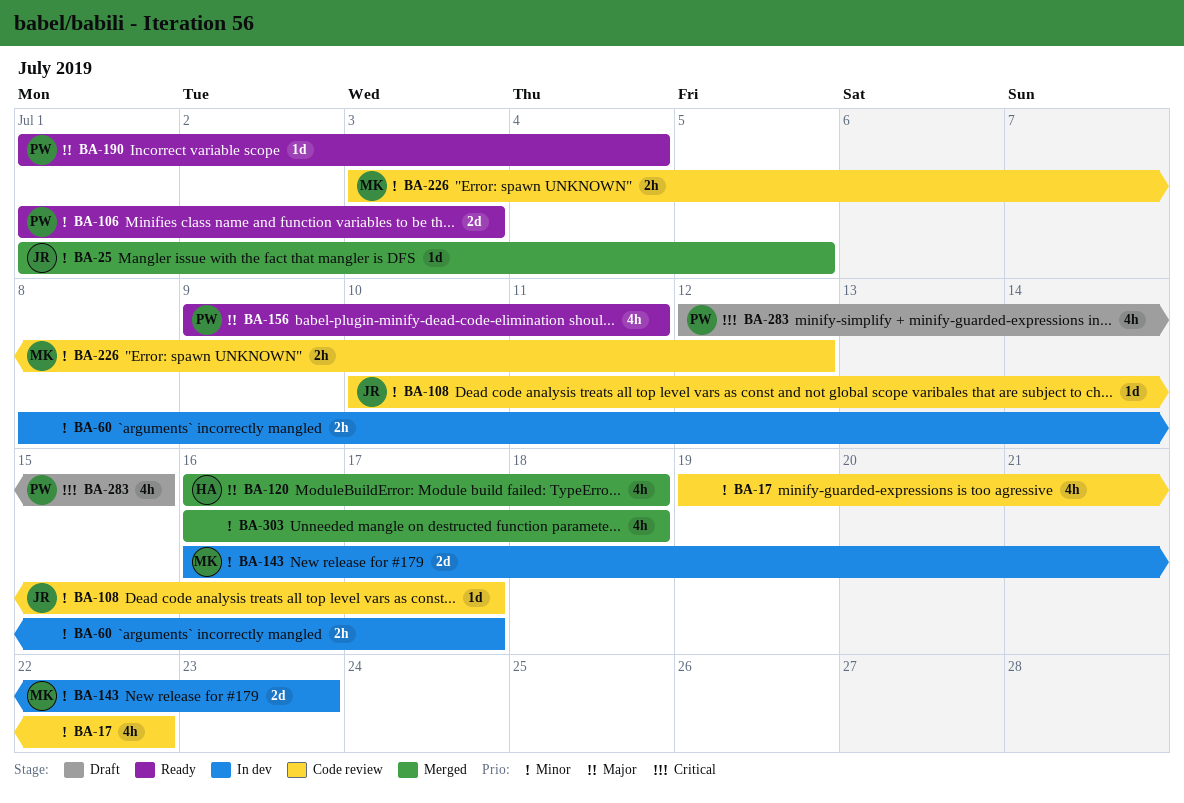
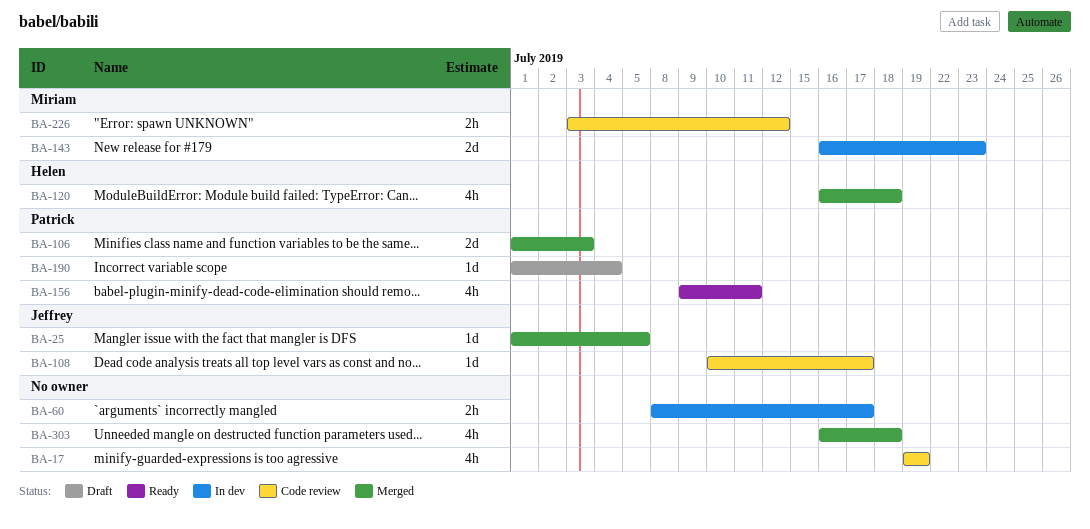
BA-17, due: Jul 22 -> Jul 19
BA-106, status: Ready -> Merged
BA-190, status: Ready -> Draft
BA-283: present -> none

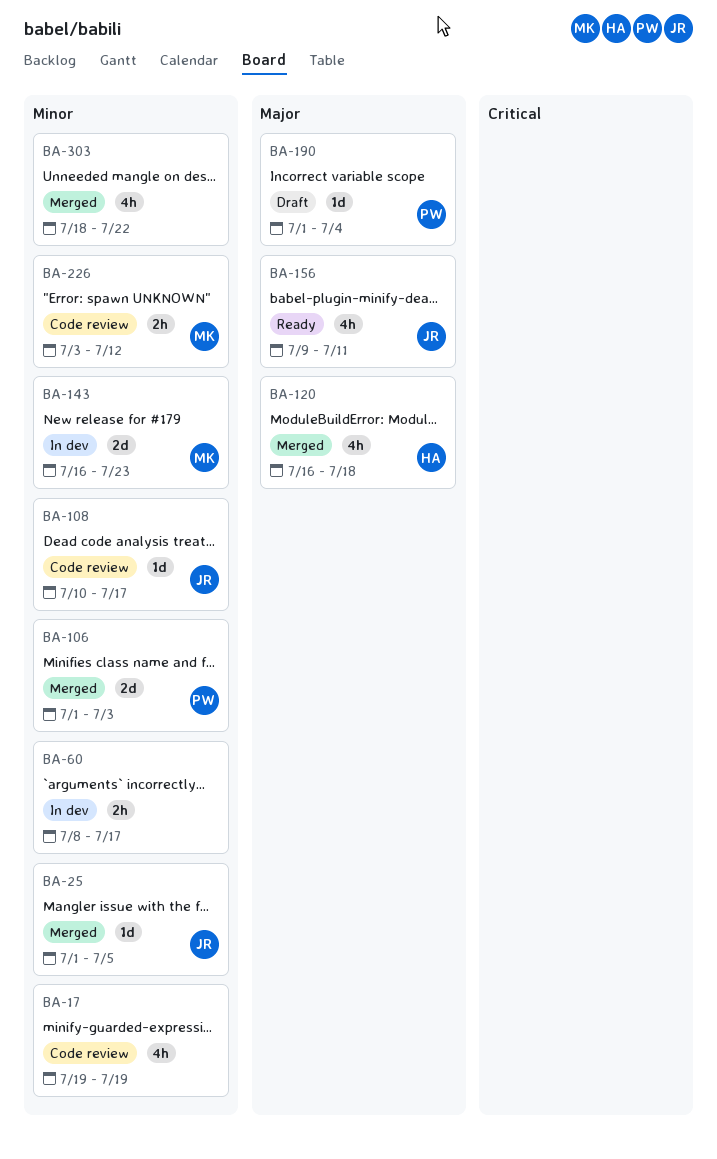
BA-156, owner: Patrick -> Jeffrey
BA-303, start: Jul 16 -> Jul 18
BA-303, due: Jul 18 -> Jul 22

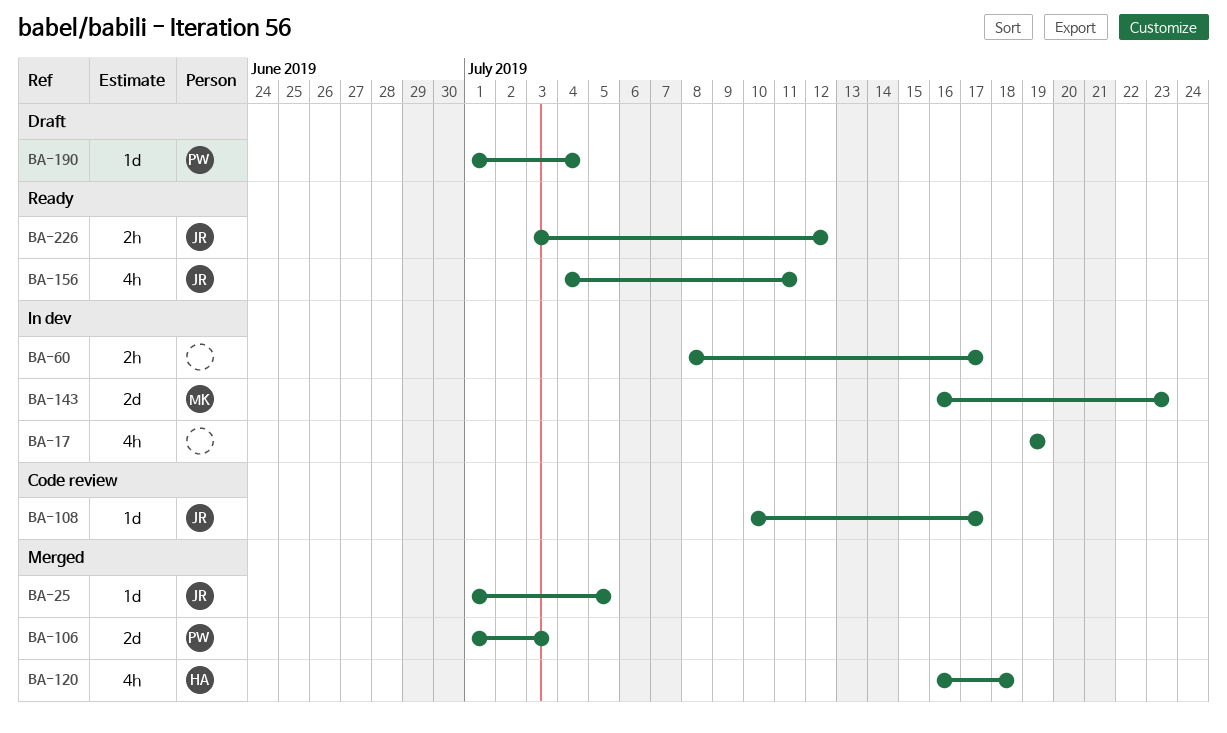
BA-17, status: Code review -> In dev
BA-156, start: Jul 9 -> Jul 4
BA-226, status: Code review -> Ready
BA-226, owner: MK -> JR
BA-303: present -> none

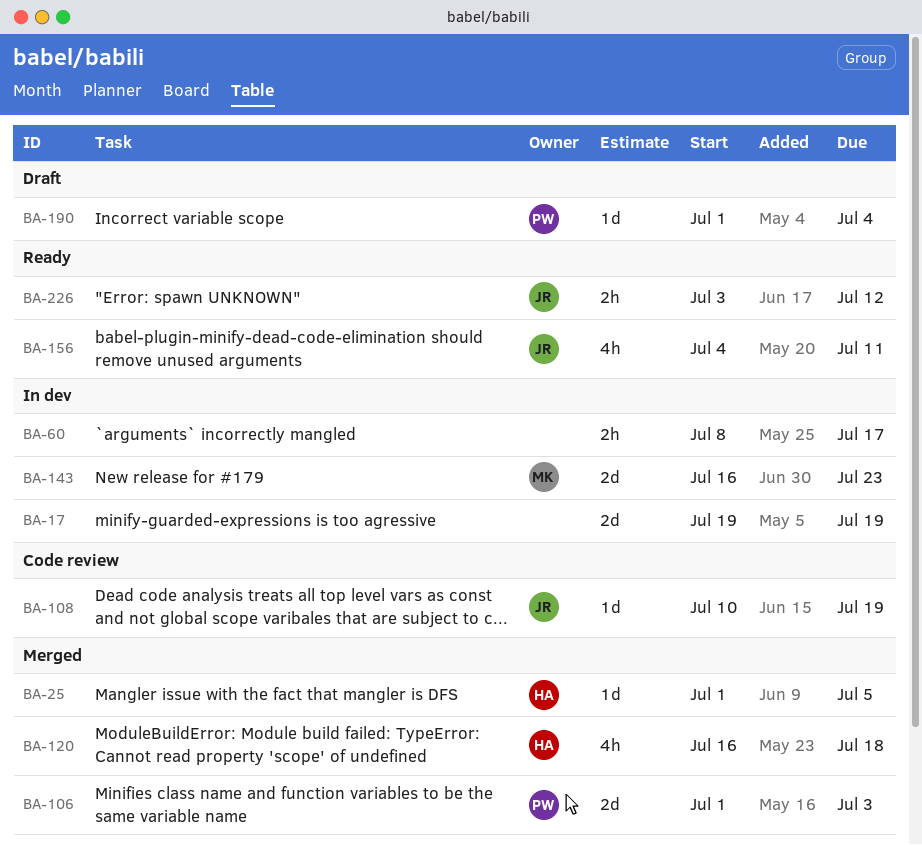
BA-17, estimate: 4h -> 2d
BA-25, owner: JR -> HA
BA-108, due: Jul 17 -> Jul 19

